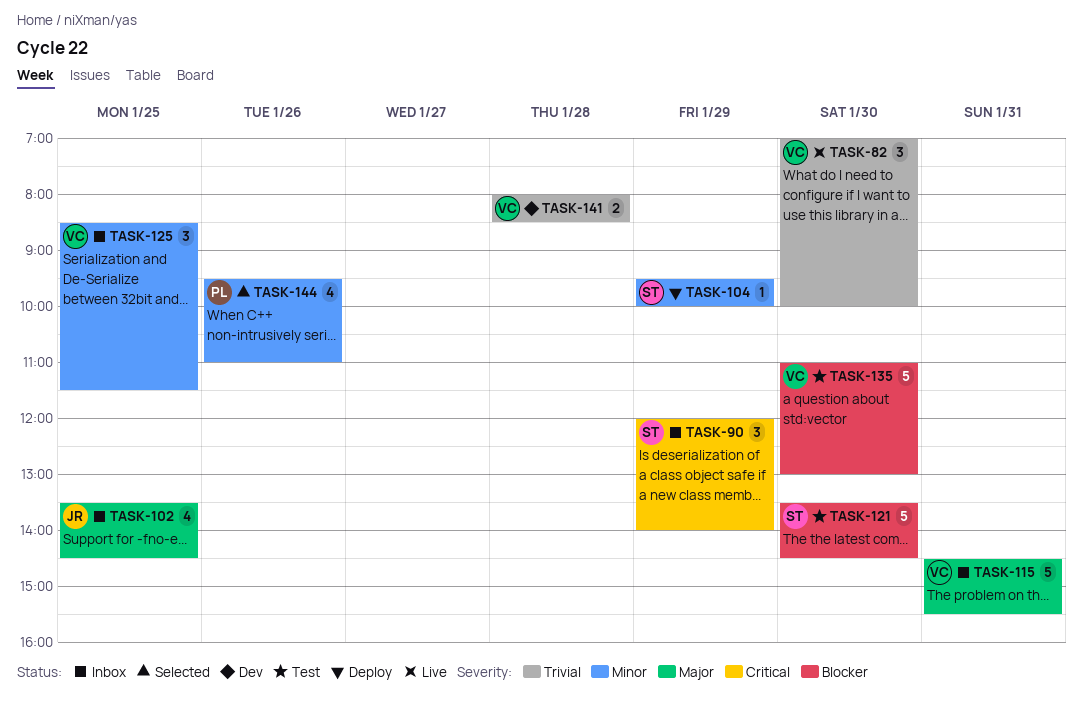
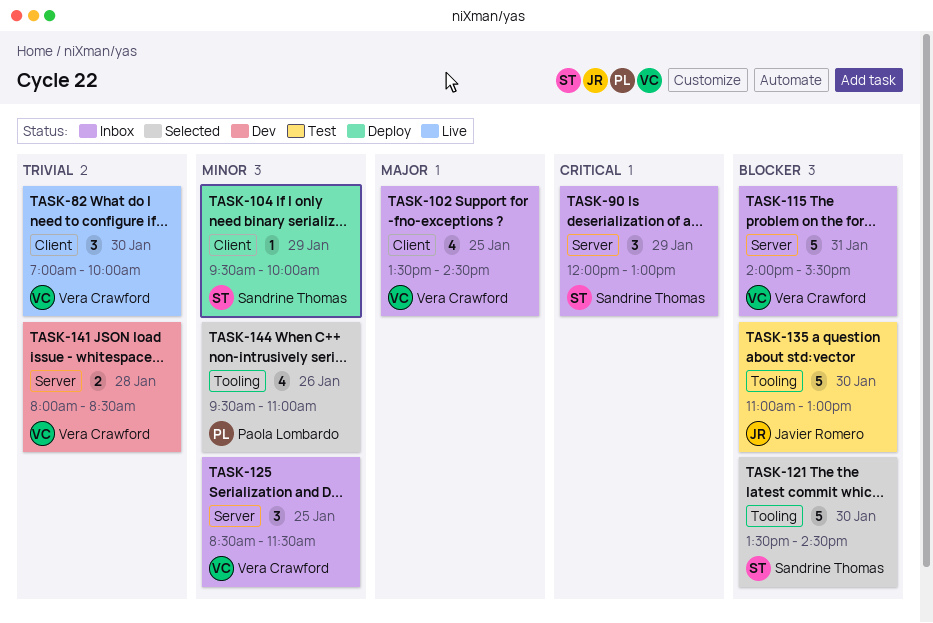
TASK-90, ends: 14:00 -> 13:00
TASK-102, owner: Javier Romero -> Vera Crawford
TASK-115, priority: Major -> Blocker
TASK-115, begins: 14:30 -> 14:00
TASK-121, status: Test -> Selected
TASK-135, owner: Vera Crawford -> Javier Romero

